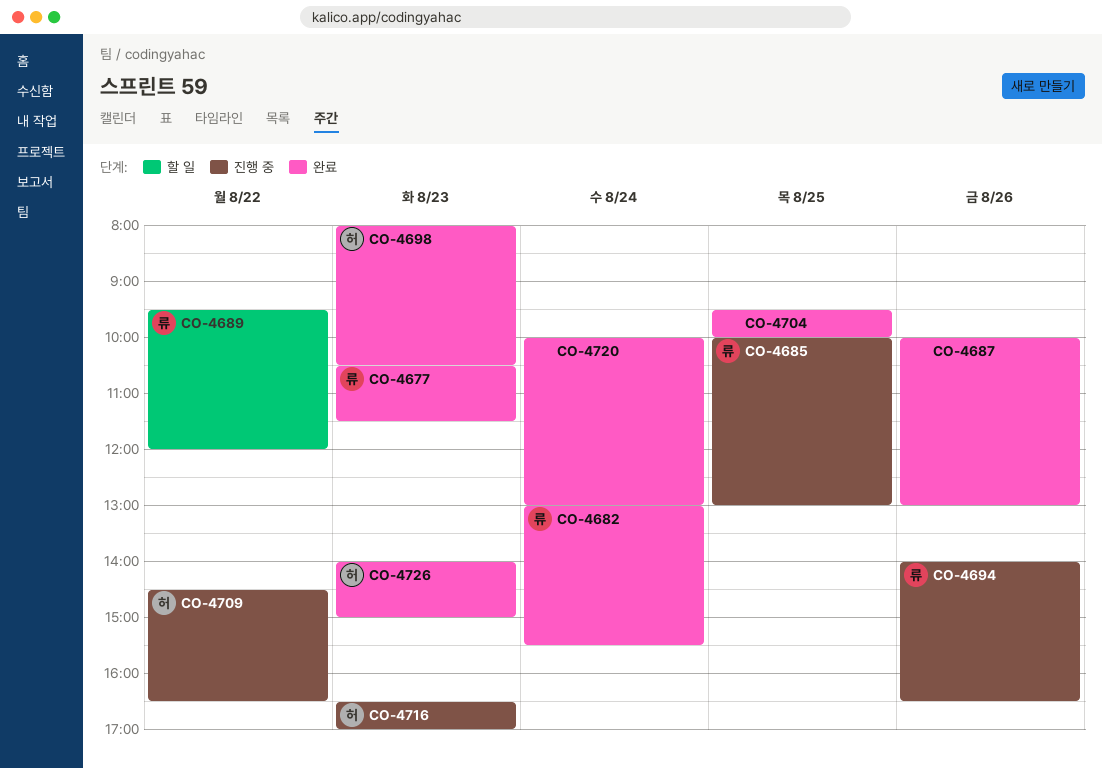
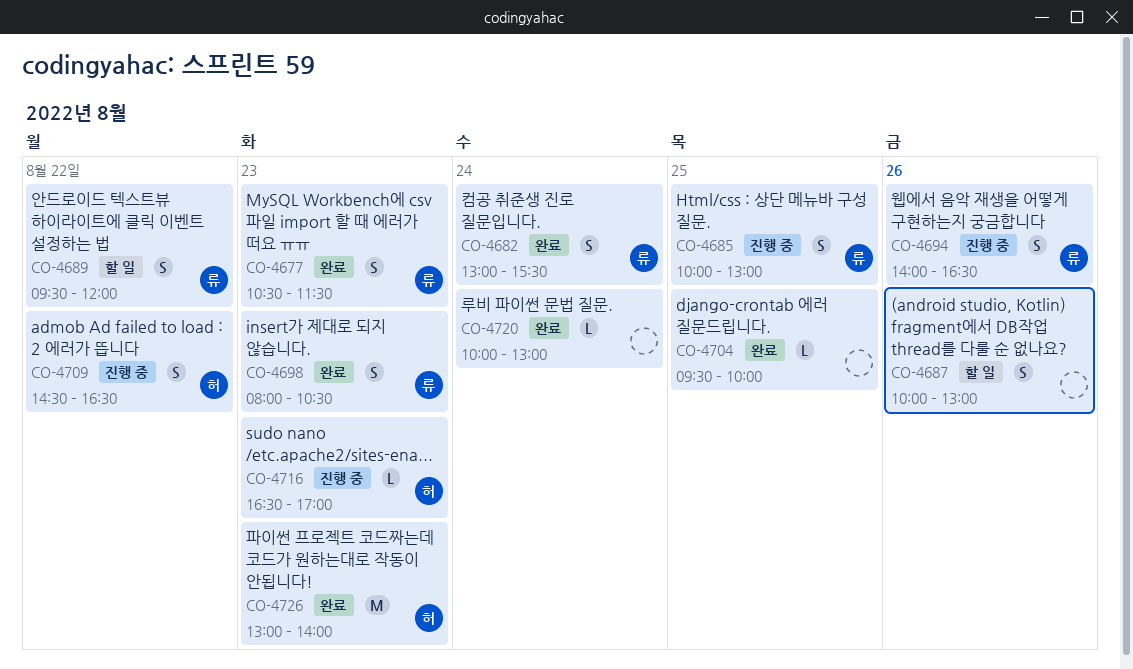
CO-4687, status: 완료 -> 할 일
CO-4698, owner: 허 -> 류
CO-4726, begins: 14:00 -> 13:00
CO-4726, ends: 15:00 -> 14:00

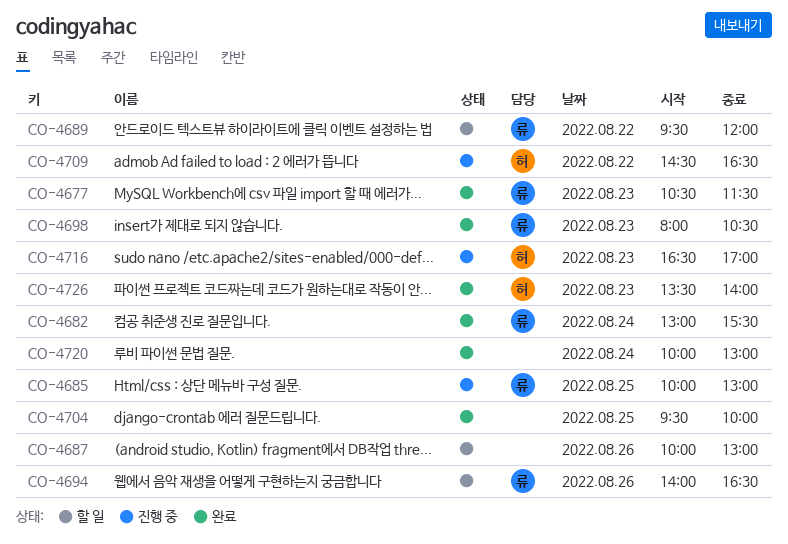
CO-4694, status: 진행 중 -> 할 일
CO-4726, begins: 13:00 -> 13:30

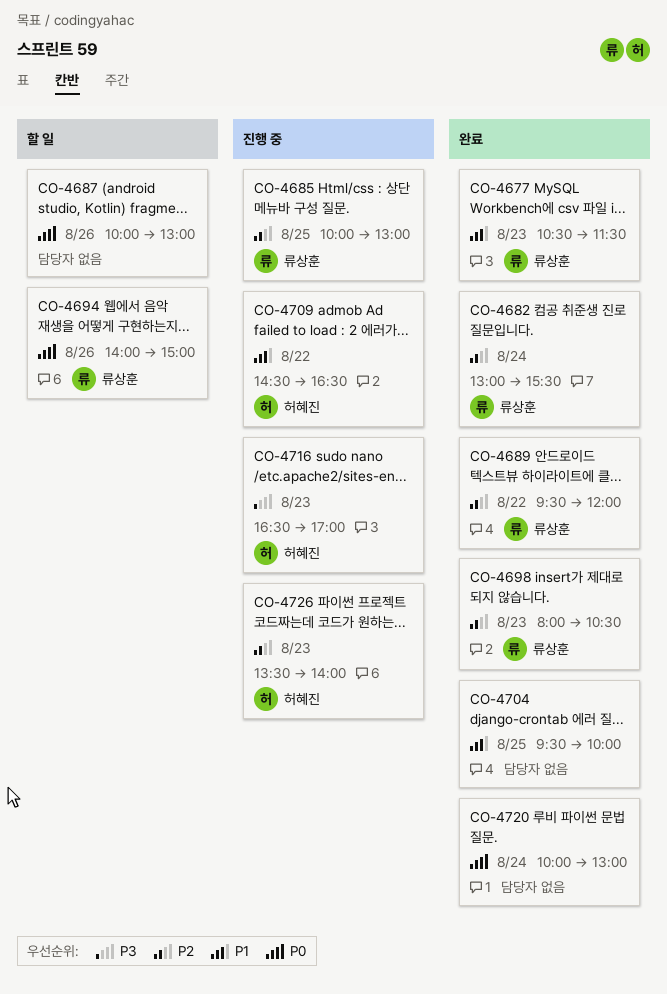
CO-4689, status: 할 일 -> 완료
CO-4694, ends: 16:30 -> 15:00
CO-4726, status: 완료 -> 진행 중

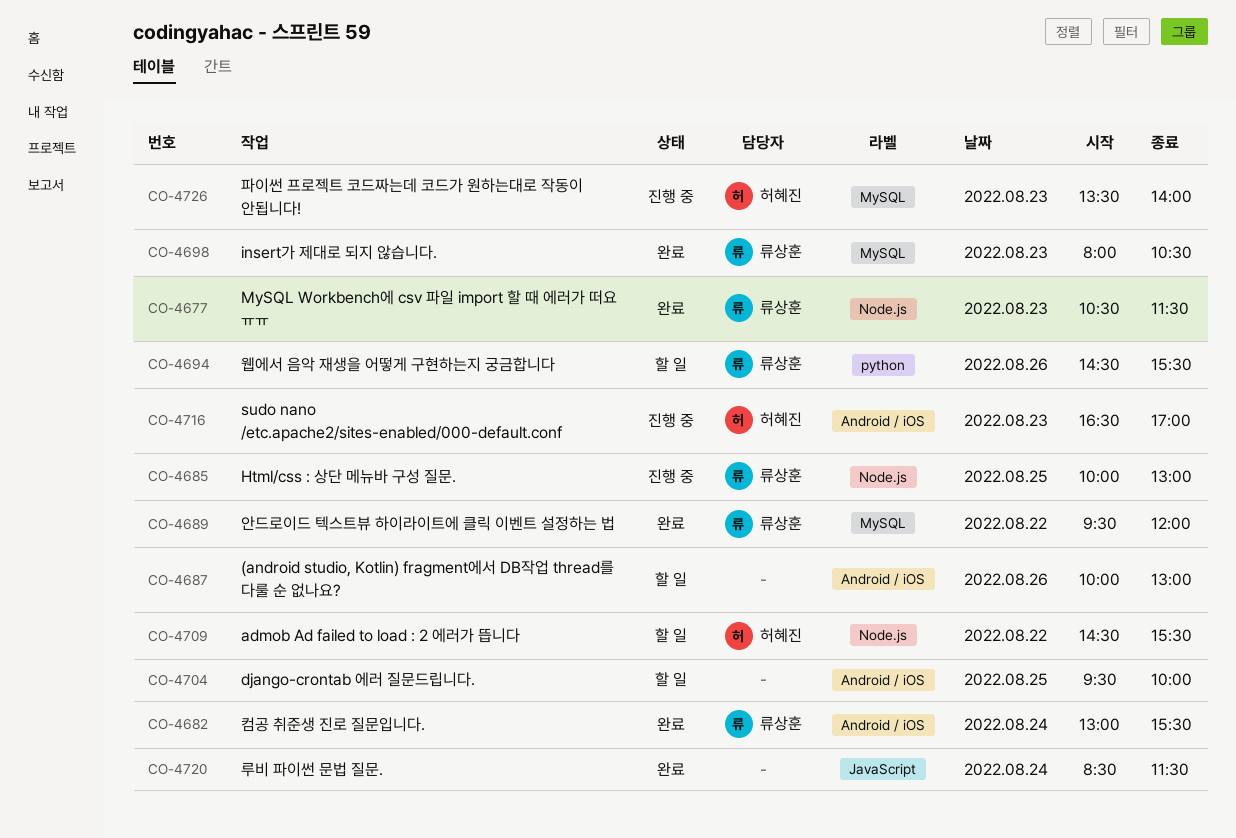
CO-4694, begins: 14:00 -> 14:30
CO-4694, ends: 15:00 -> 15:30
CO-4704, status: 완료 -> 할 일
CO-4709, status: 진행 중 -> 할 일
CO-4709, ends: 16:30 -> 15:30
CO-4720, begins: 10:00 -> 08:30
CO-4720, ends: 13:00 -> 11:30

